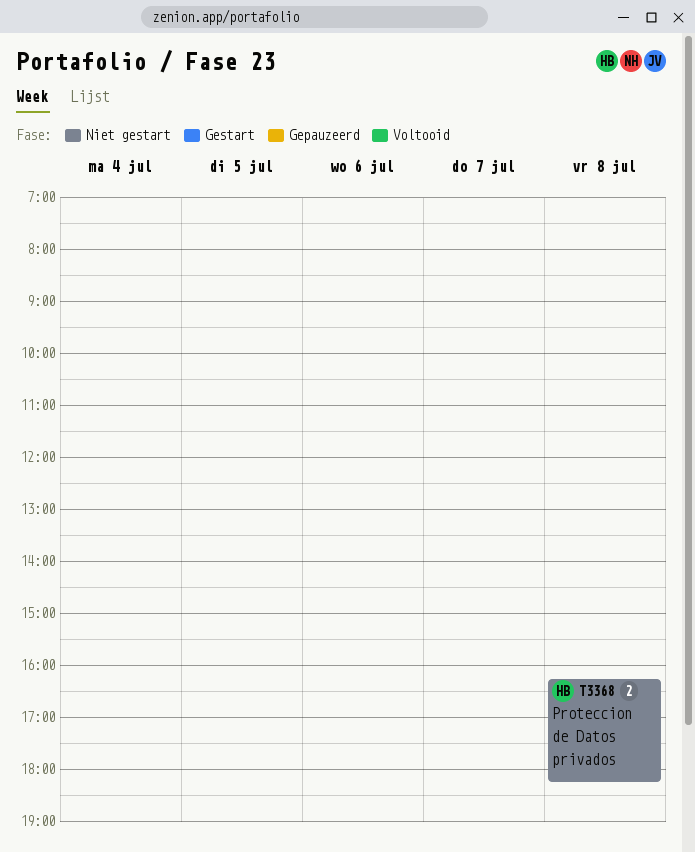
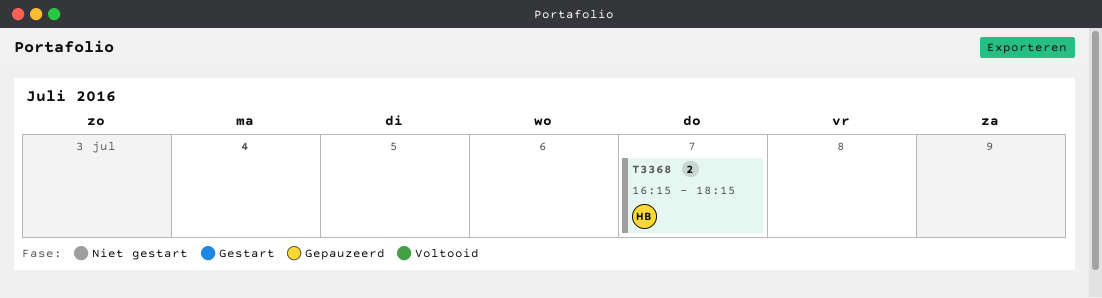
T3368, day: Jul 8 -> Jul 7

